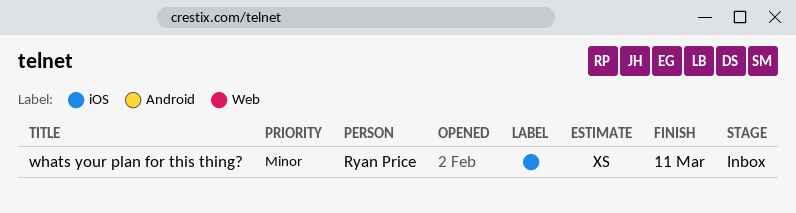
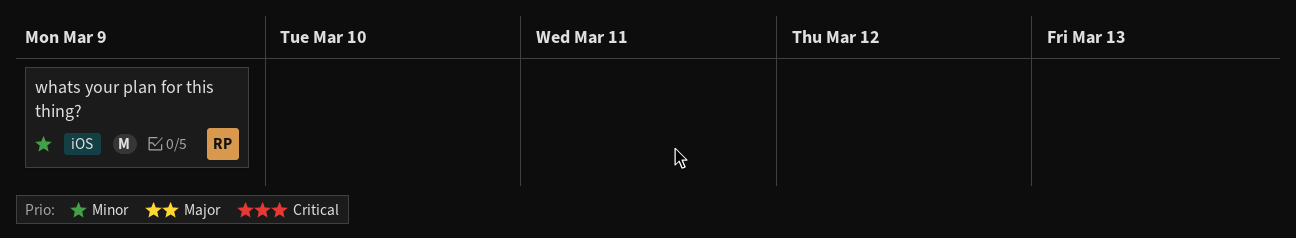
whats your plan for this thing?, estimate: XS -> M
whats your plan for this thing?, due: Mar 11 -> Mar 9

